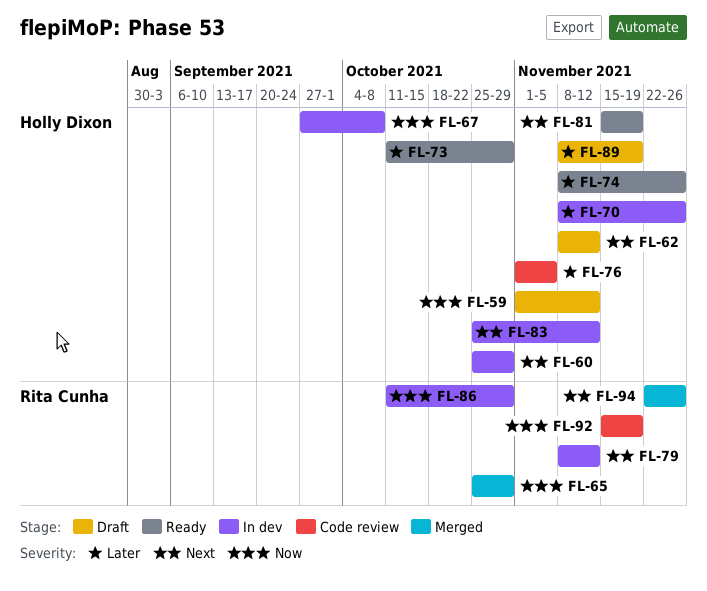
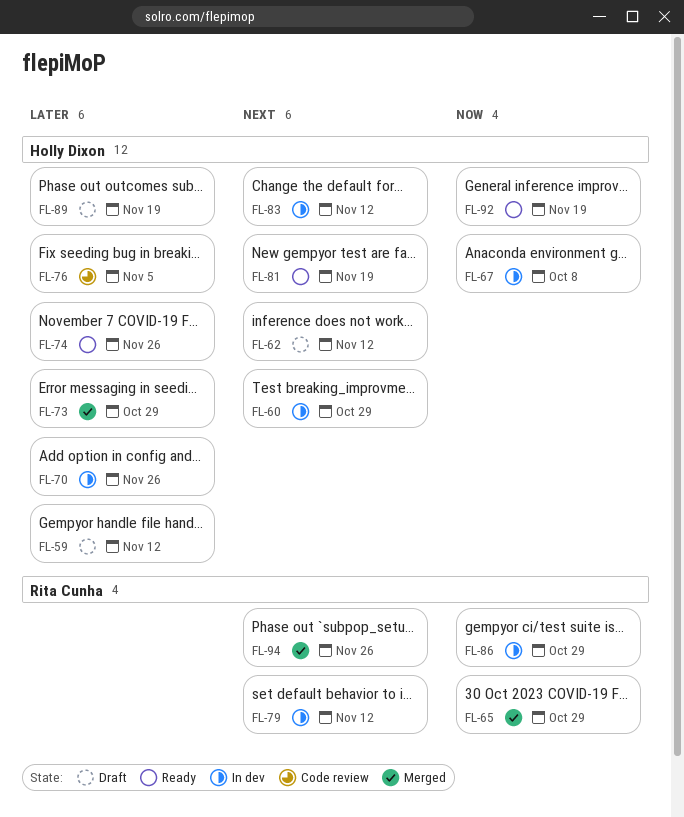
FL-59, priority: Now -> Later
FL-73, status: Ready -> Merged
FL-92, status: Code review -> Ready
FL-92, owner: Rita Cunha -> Holly Dixon

